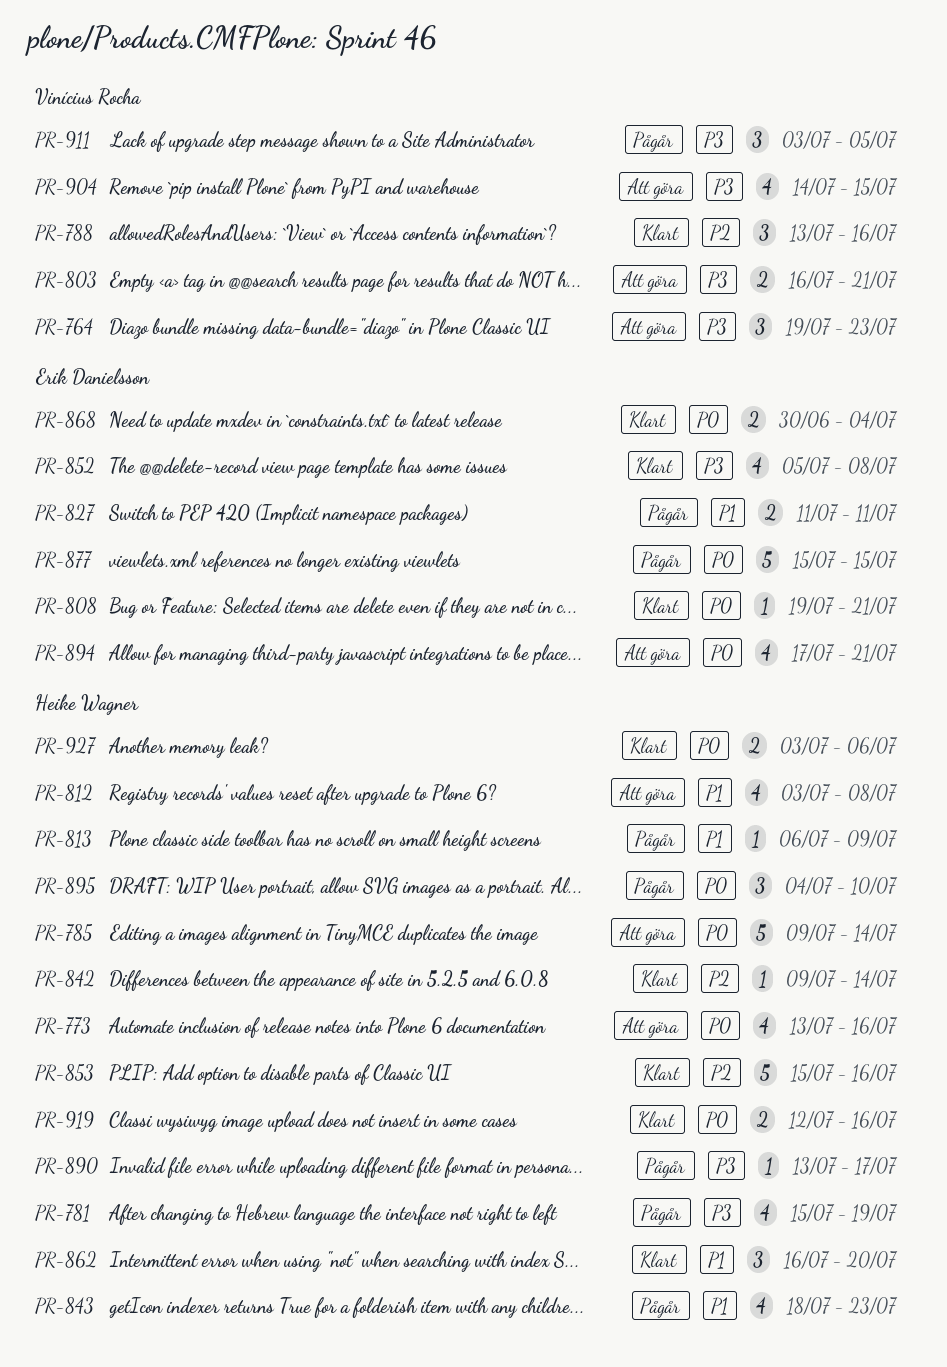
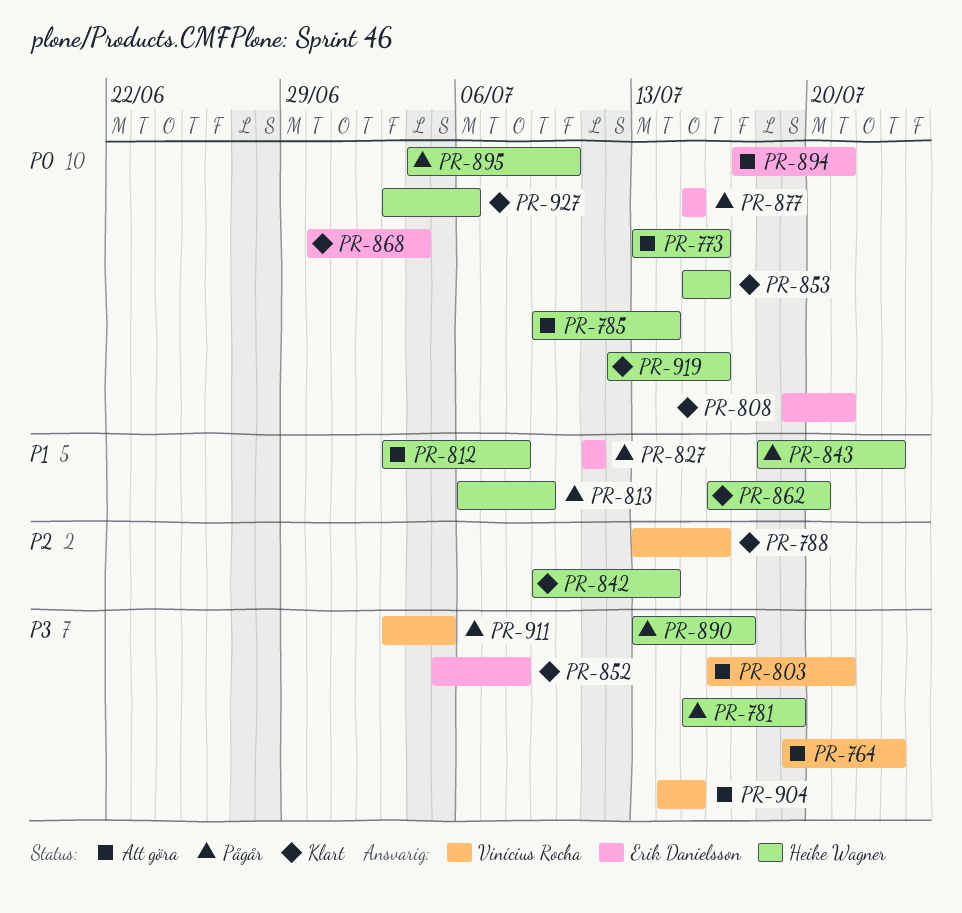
PR-853, priority: P2 -> P0

